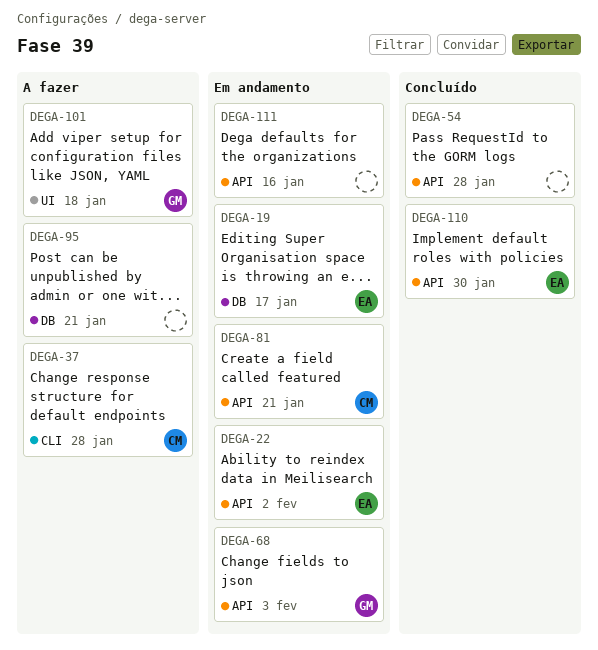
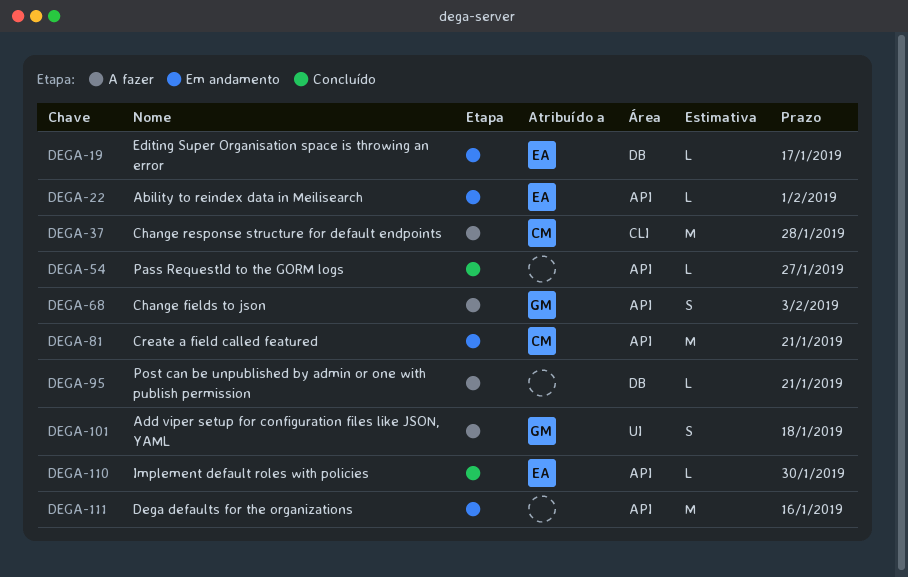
DEGA-22, due: Feb 2 -> Feb 1
DEGA-54, due: Jan 28 -> Jan 27
DEGA-68, status: Em andamento -> A fazer

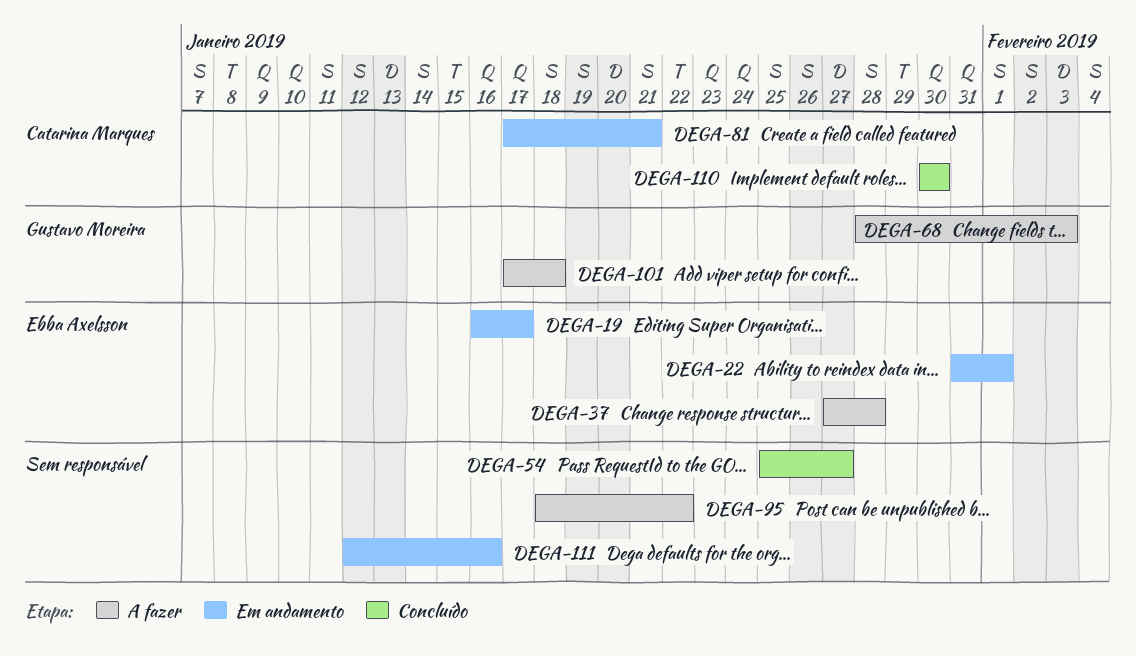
DEGA-37, owner: Catarina Marques -> Ebba Axelsson
DEGA-95, due: Jan 21 -> Jan 22
DEGA-110, owner: Ebba Axelsson -> Catarina Marques

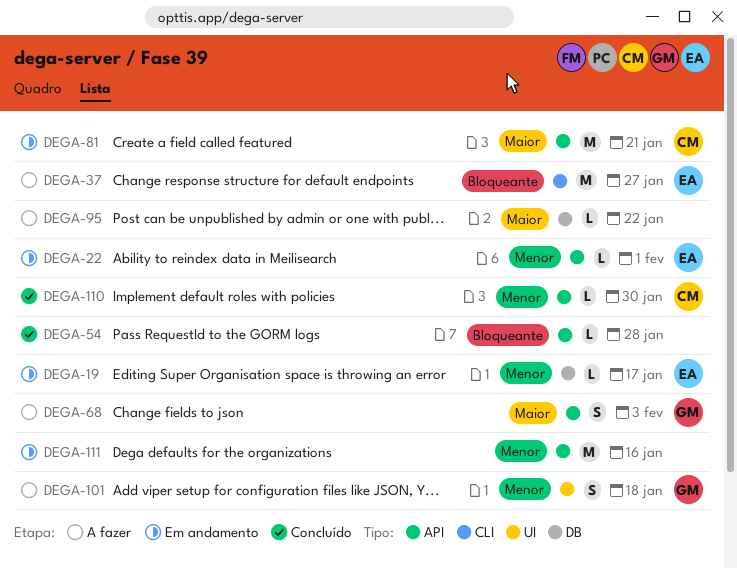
DEGA-37, due: Jan 28 -> Jan 27
DEGA-54, due: Jan 27 -> Jan 28

